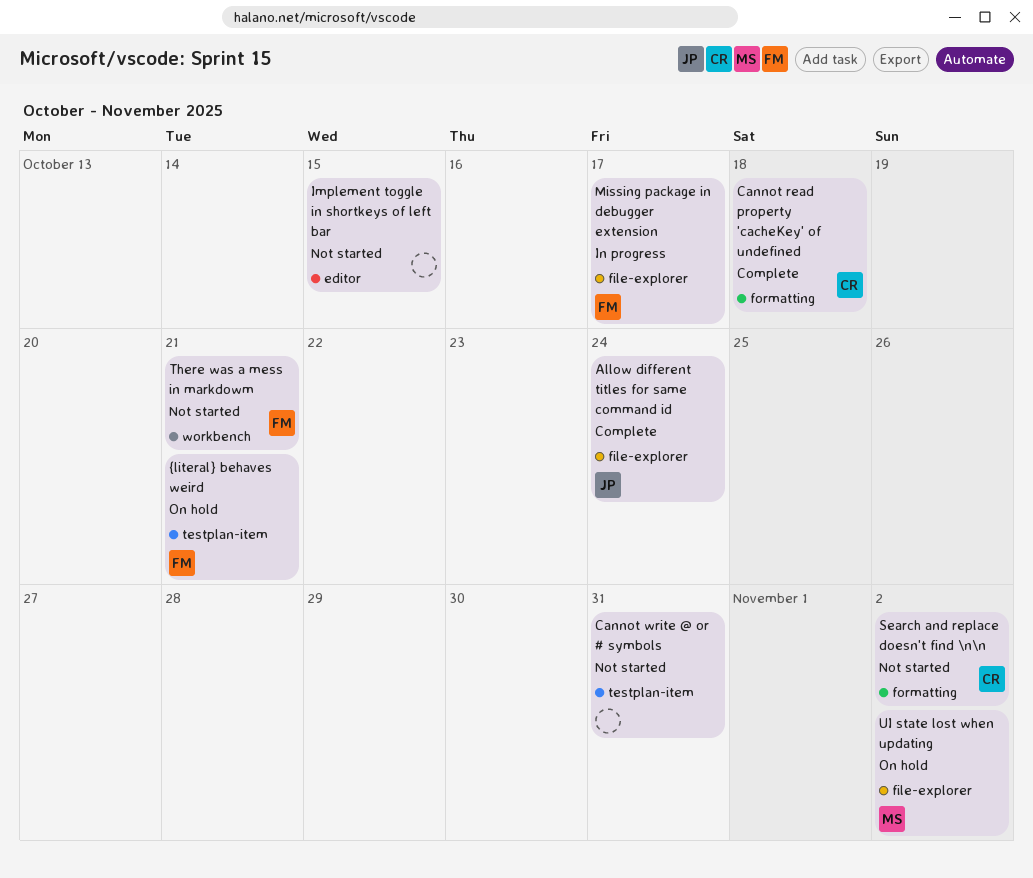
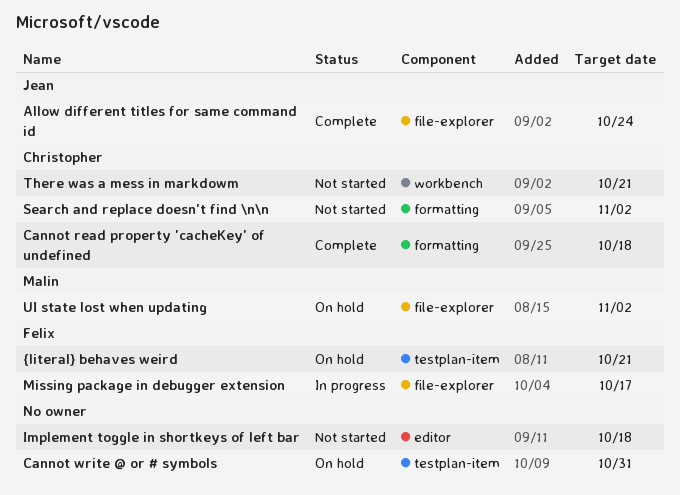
Cannot write @ or # symbols, status: Not started -> On hold
Implement toggle in shortkeys of left bar, due: Oct 15 -> Oct 18
There was a mess in markdowm, owner: Felix -> Christopher

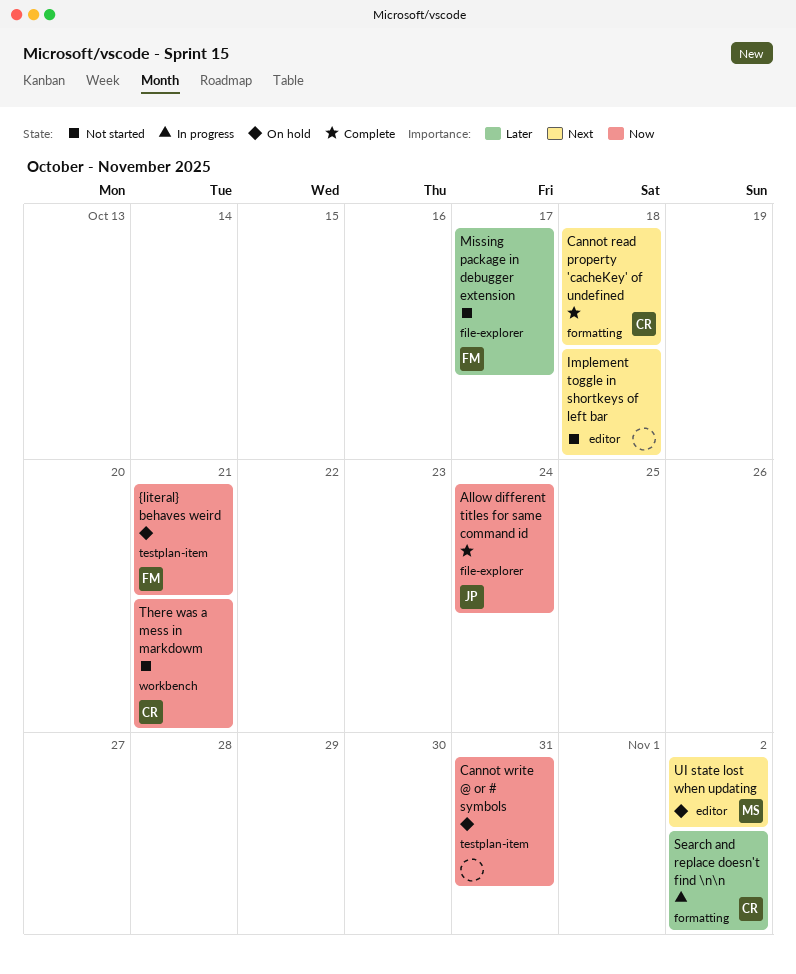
Missing package in debugger extension, status: In progress -> Not started
Search and replace doesn't find \n\n, status: Not started -> In progress
UI state lost when updating, label: file-explorer -> editor

